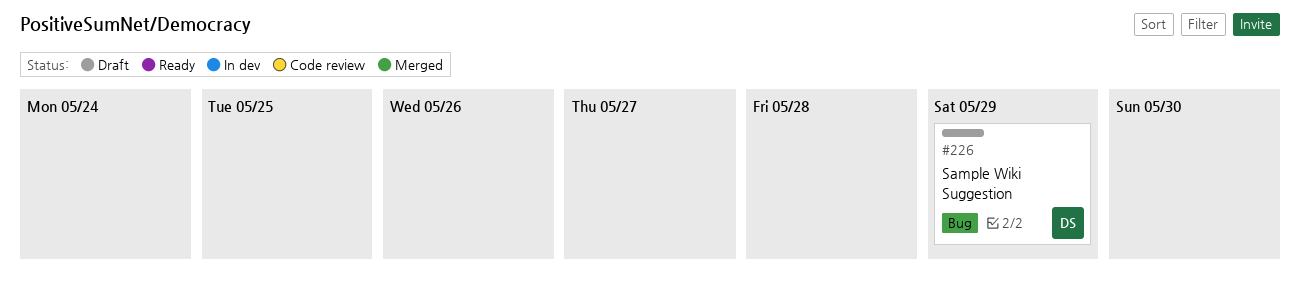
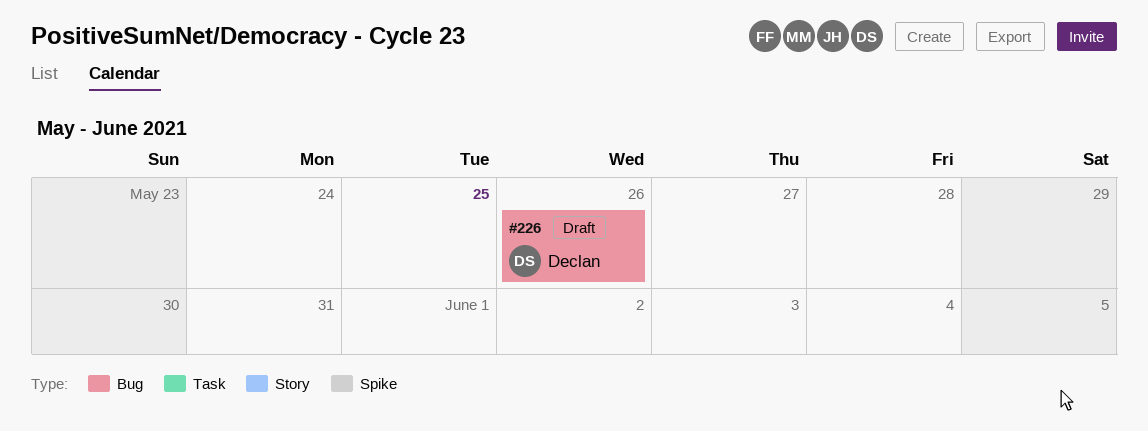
#226, due: May 29 -> May 26

